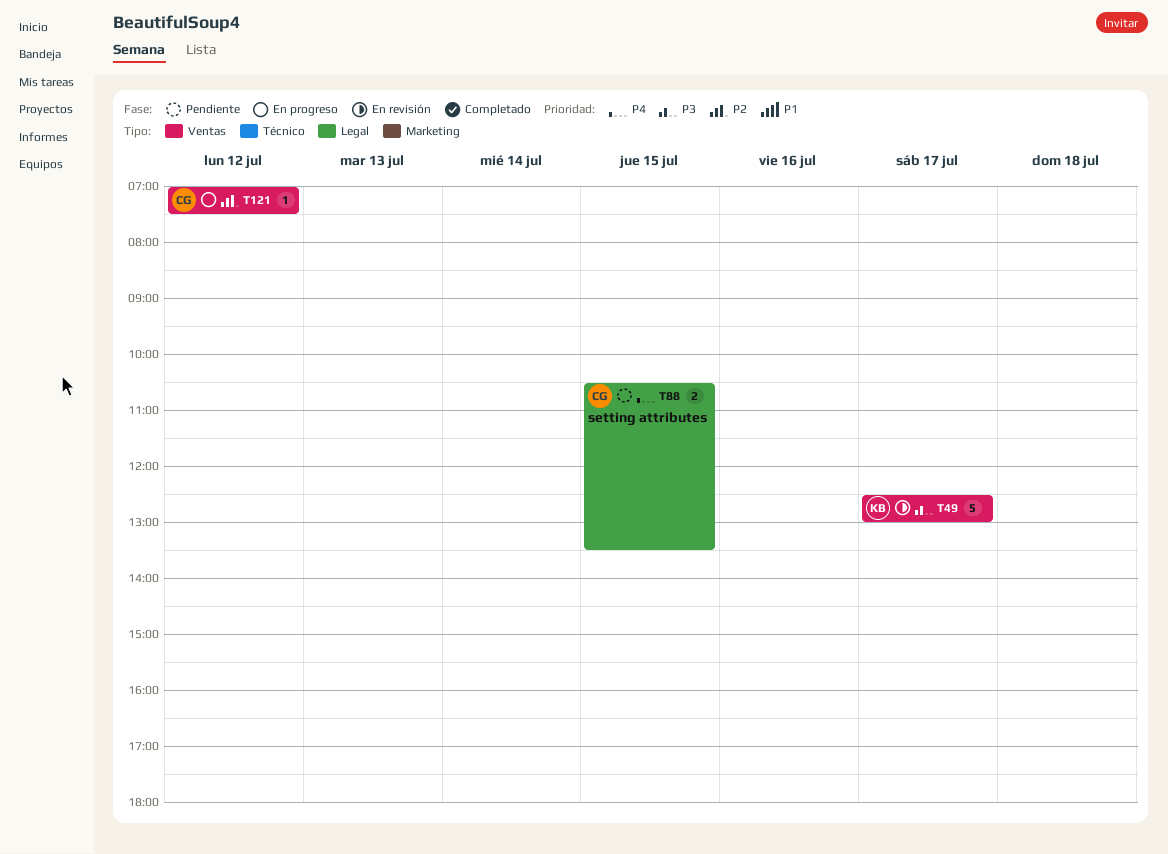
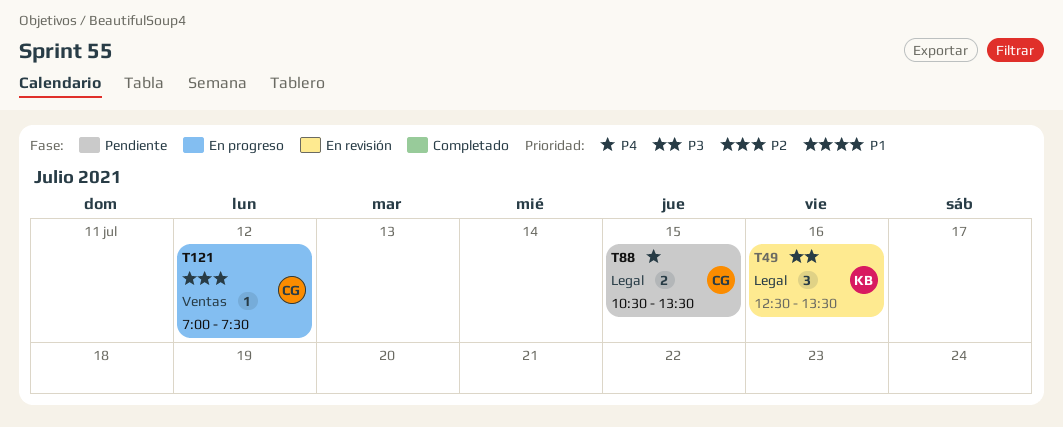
T49, label: Ventas -> Legal
T49, estimate: 5 -> 3
T49, day: Jul 17 -> Jul 16
T49, ends: 13:00 -> 13:30

